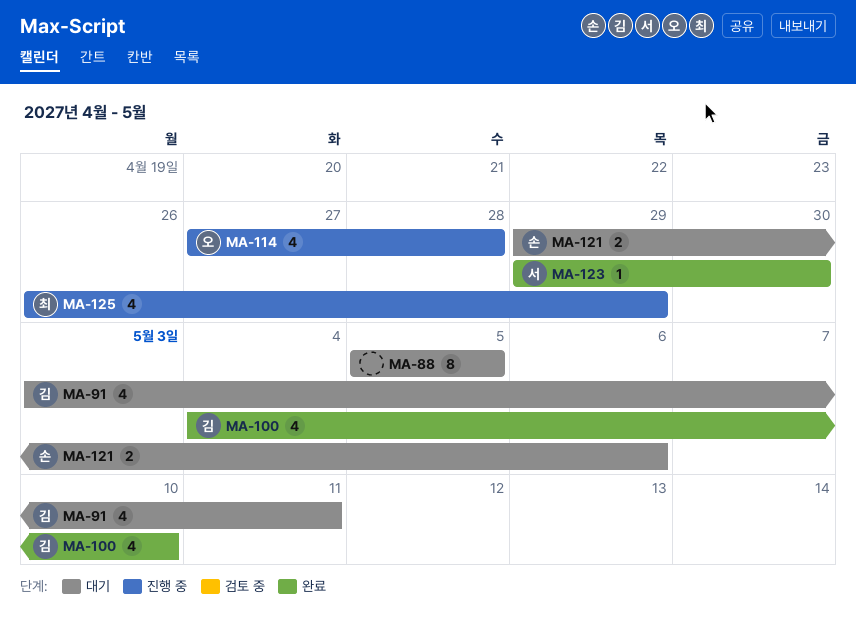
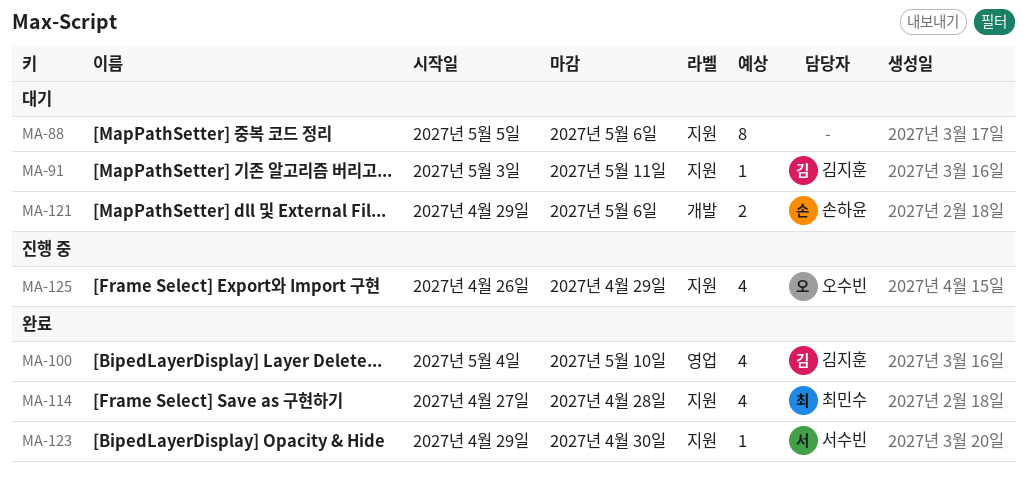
MA-88, due: May 5 -> May 6
MA-91, estimate: 4 -> 1
MA-114, status: 진행 중 -> 완료
MA-114, owner: 오수빈 -> 최민수
MA-125, owner: 최민수 -> 오수빈

